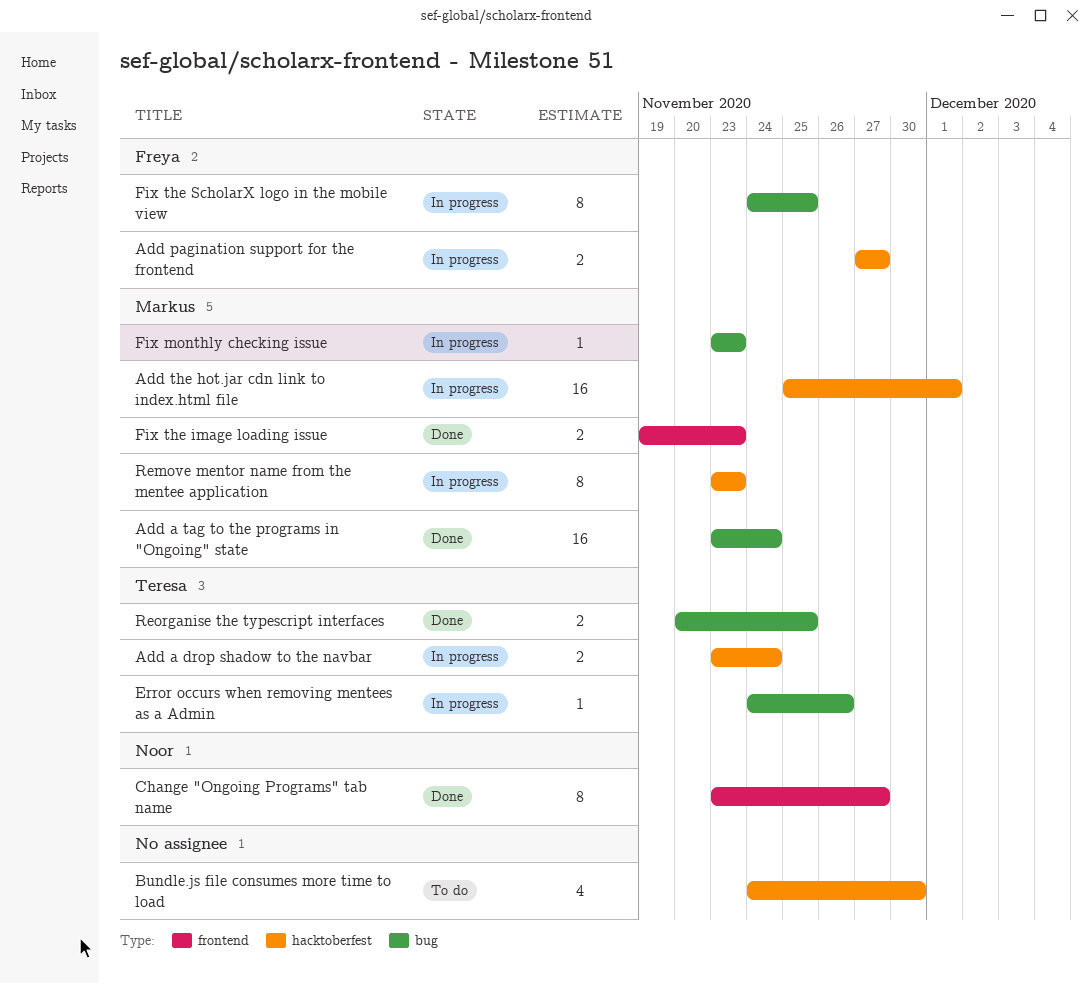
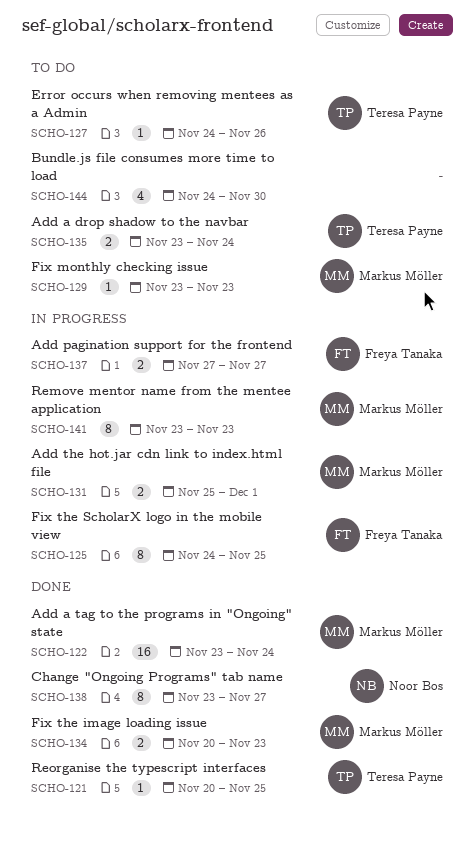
Add a drop shadow to the navbar, status: In progress -> To do
Add the hot.jar cdn link to index.html file, estimate: 16 -> 2
Error occurs when removing mentees as a Admin, status: In progress -> To do
Fix monthly checking issue, status: In progress -> To do
Fix the image loading issue, start: Nov 19 -> Nov 20
Reorganise the typescript interfaces, estimate: 2 -> 1

